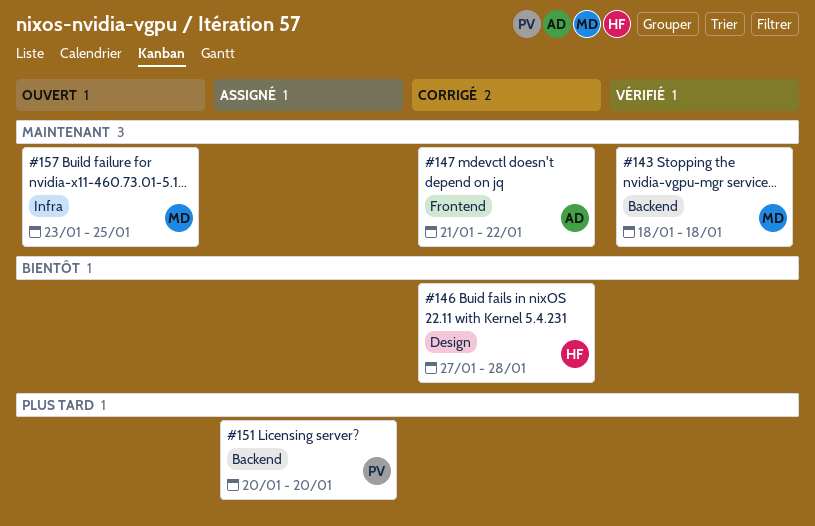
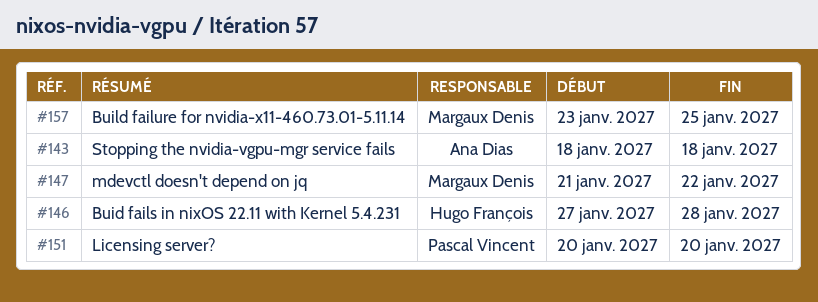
#143, owner: Margaux Denis -> Ana Dias
#147, owner: Ana Dias -> Margaux Denis

